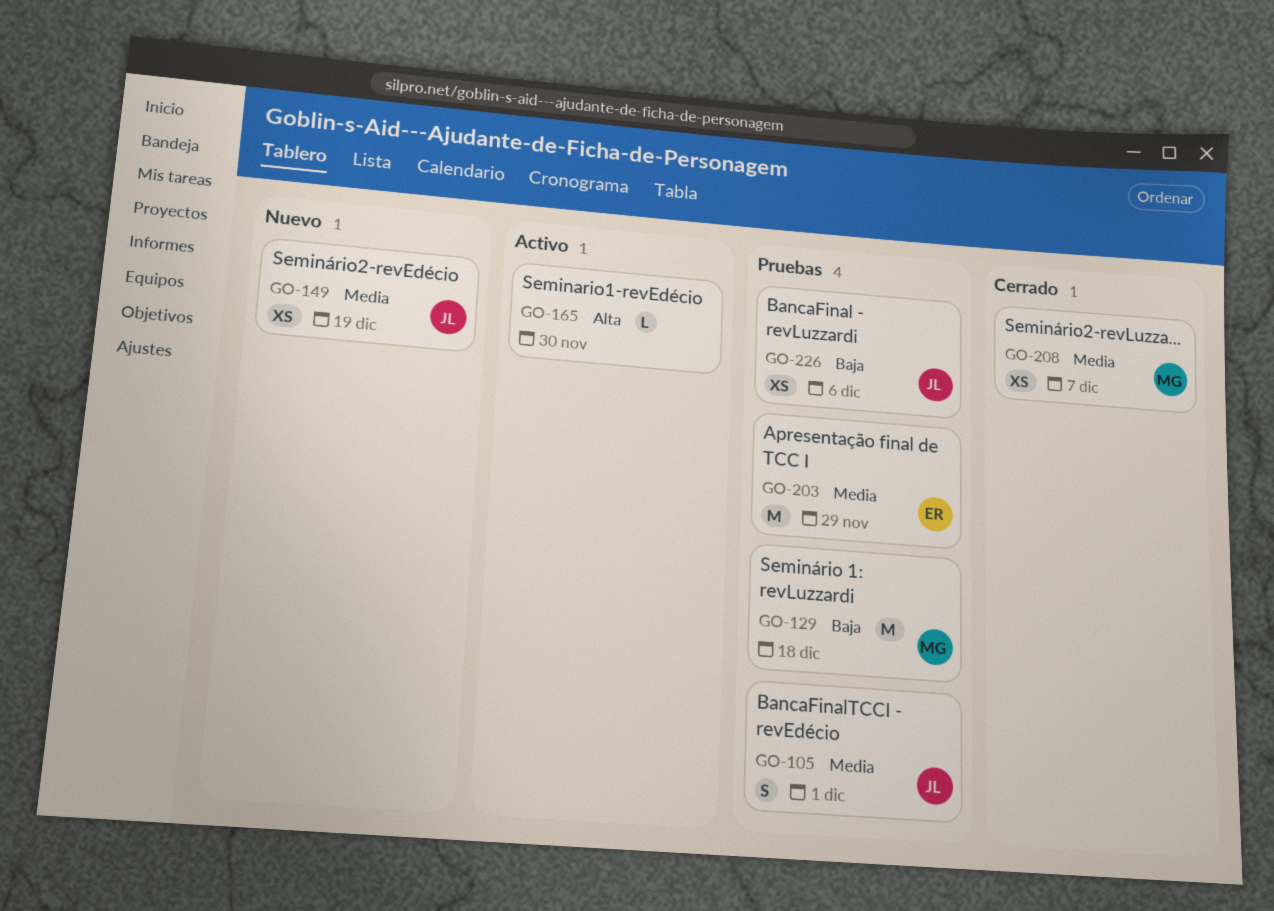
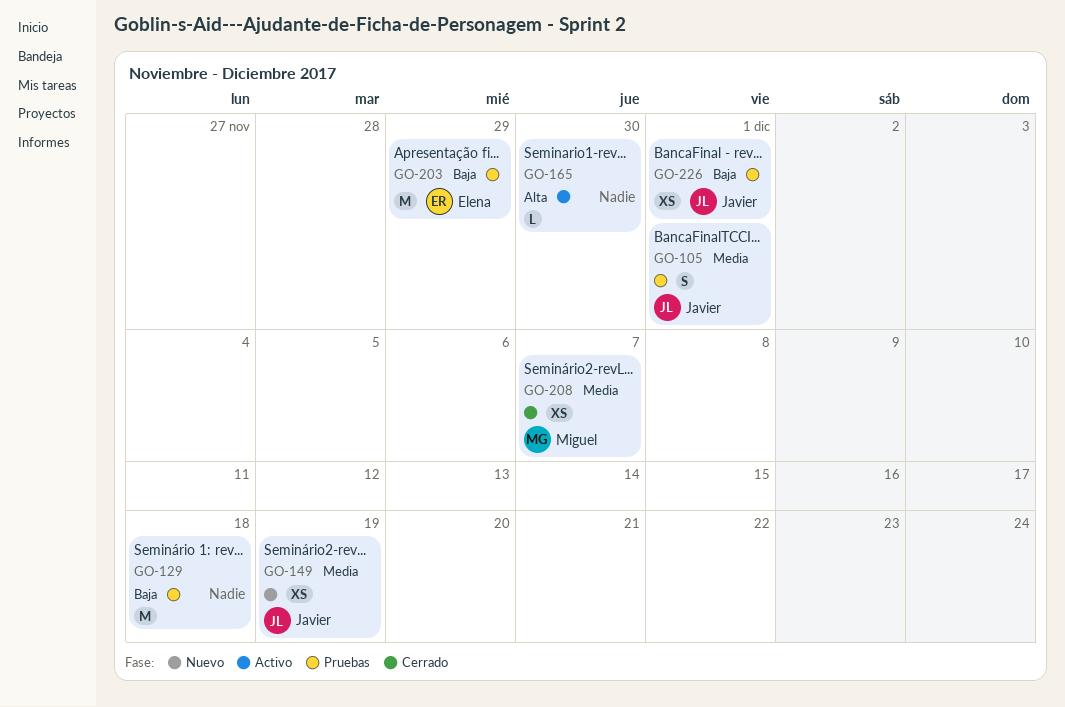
GO-129, owner: Miguel -> none
GO-203, priority: Media -> Baja
GO-226, due: Dec 6 -> Dec 1

